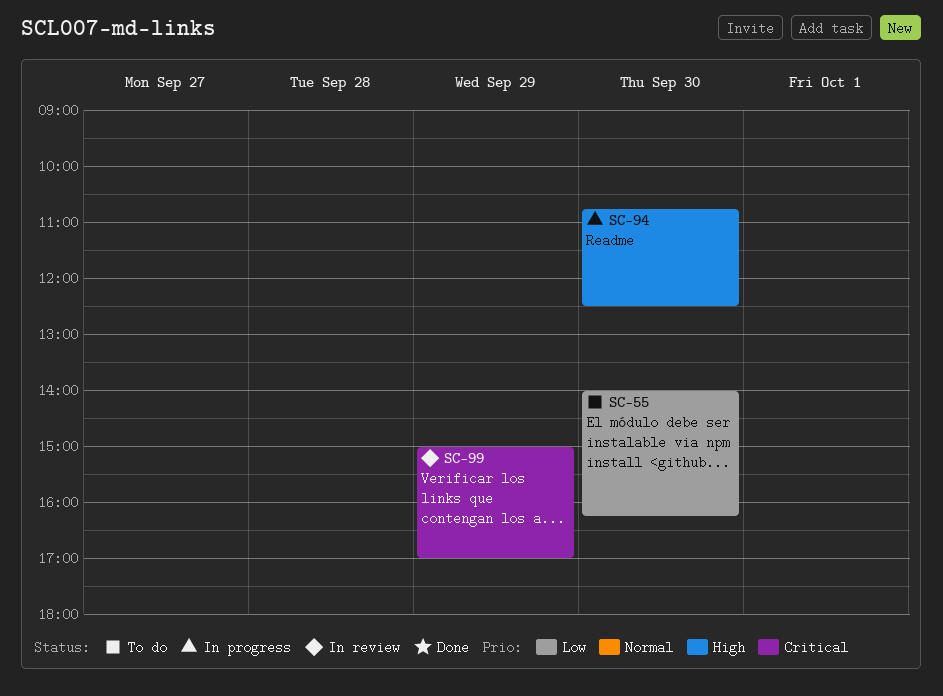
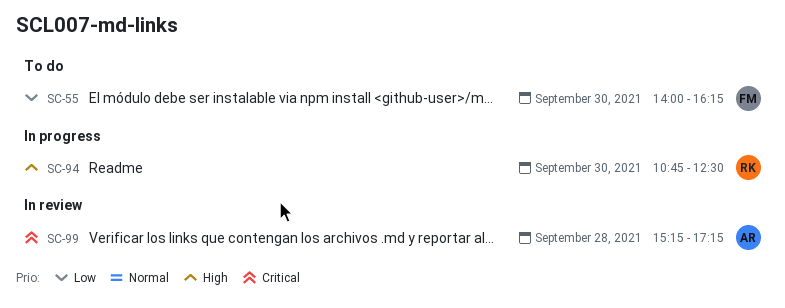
SC-99, day: Sep 29 -> Sep 28
SC-99, begins: 15:00 -> 15:15
SC-99, ends: 17:00 -> 17:15

